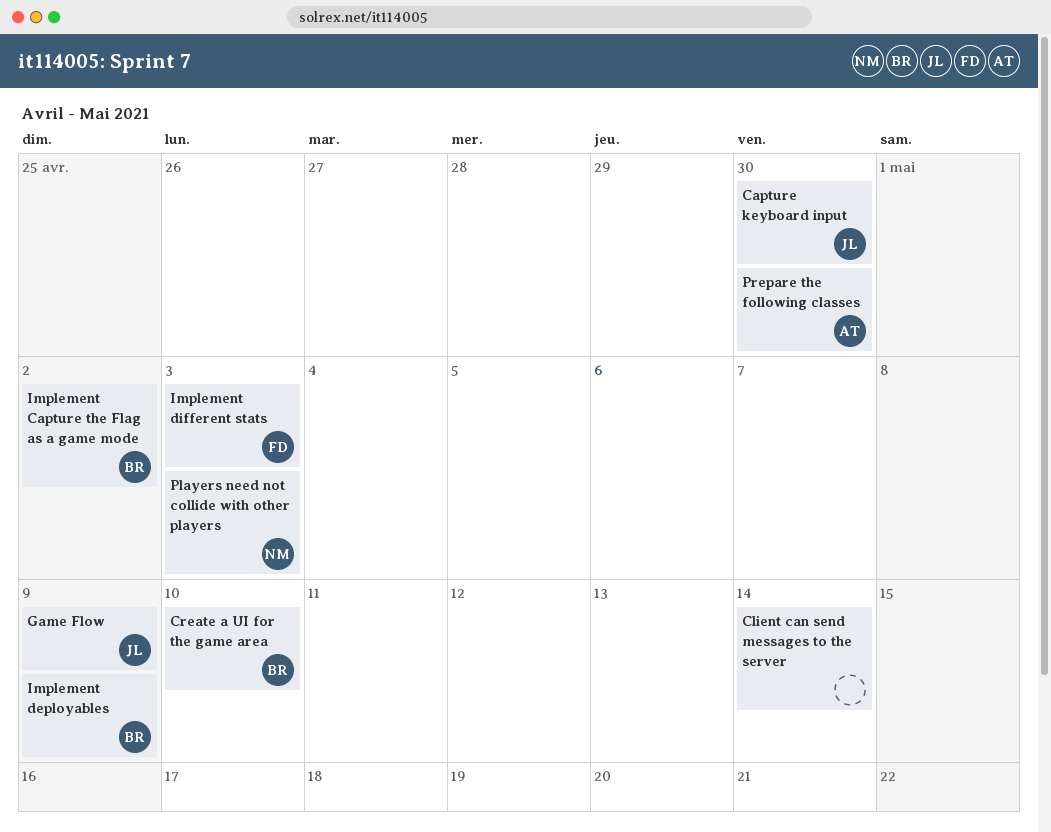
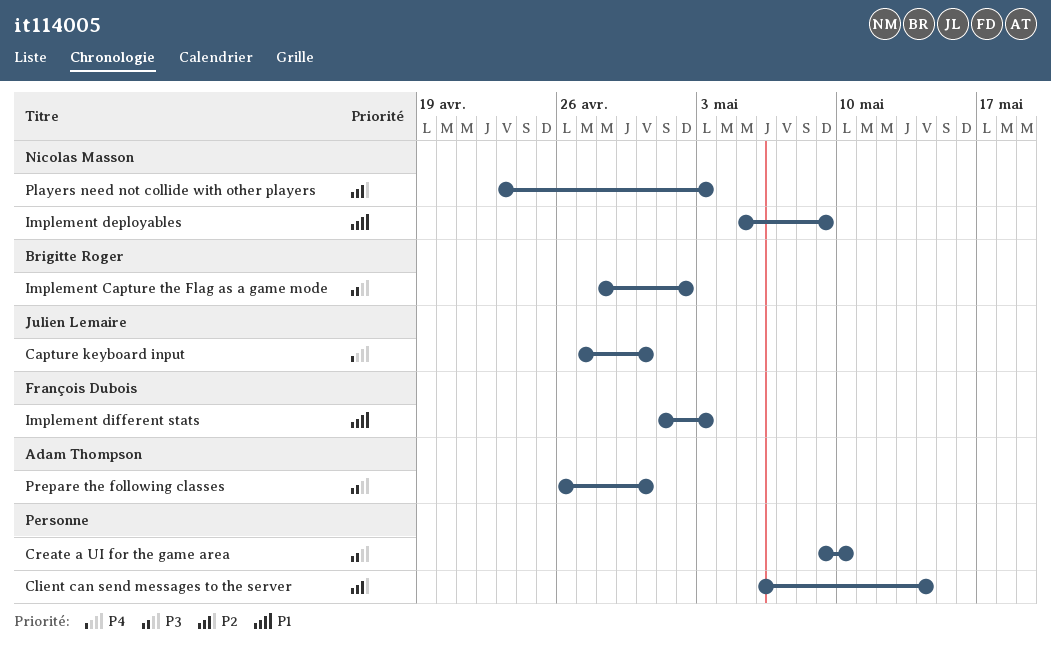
Create a UI for the game area, owner: Brigitte Roger -> none
Game Flow: present -> none
Implement deployables, owner: Brigitte Roger -> Nicolas Masson

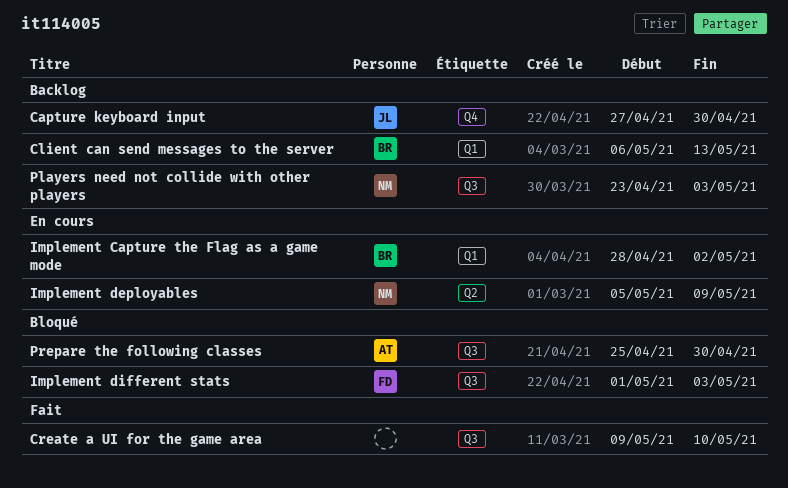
Client can send messages to the server, owner: none -> Brigitte Roger
Client can send messages to the server, due: May 14 -> May 13
Prepare the following classes, start: Apr 26 -> Apr 25

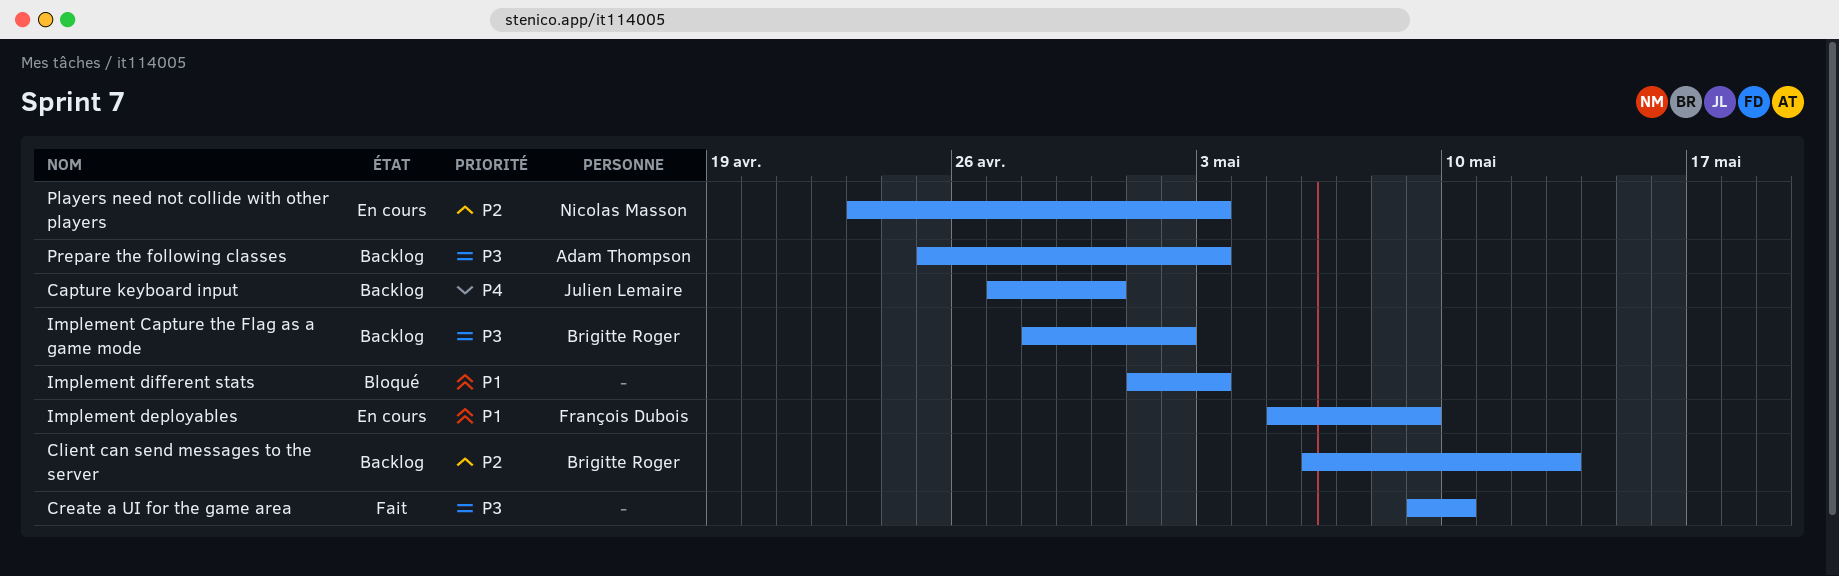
Implement Capture the Flag as a game mode, status: En cours -> Backlog
Implement deployables, owner: Nicolas Masson -> François Dubois
Implement different stats, owner: François Dubois -> none
Players need not collide with other players, status: Backlog -> En cours
Prepare the following classes, status: Bloqué -> Backlog
Prepare the following classes, due: Apr 30 -> May 3

